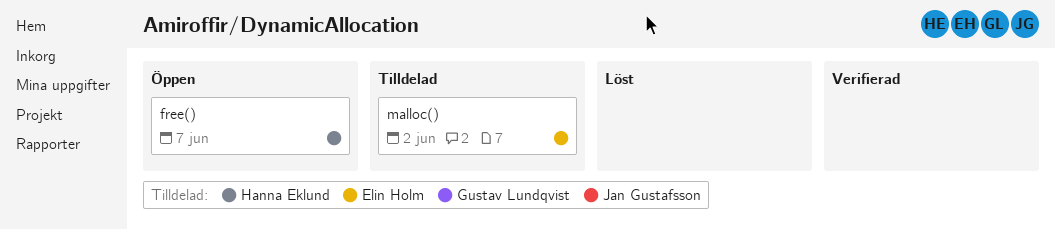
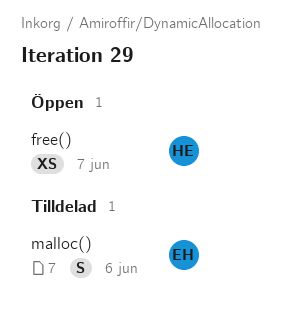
malloc(), due: Jun 2 -> Jun 6

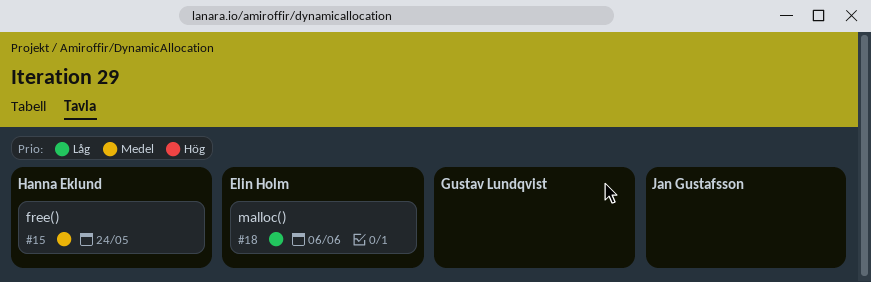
free(), due: Jun 7 -> May 24

